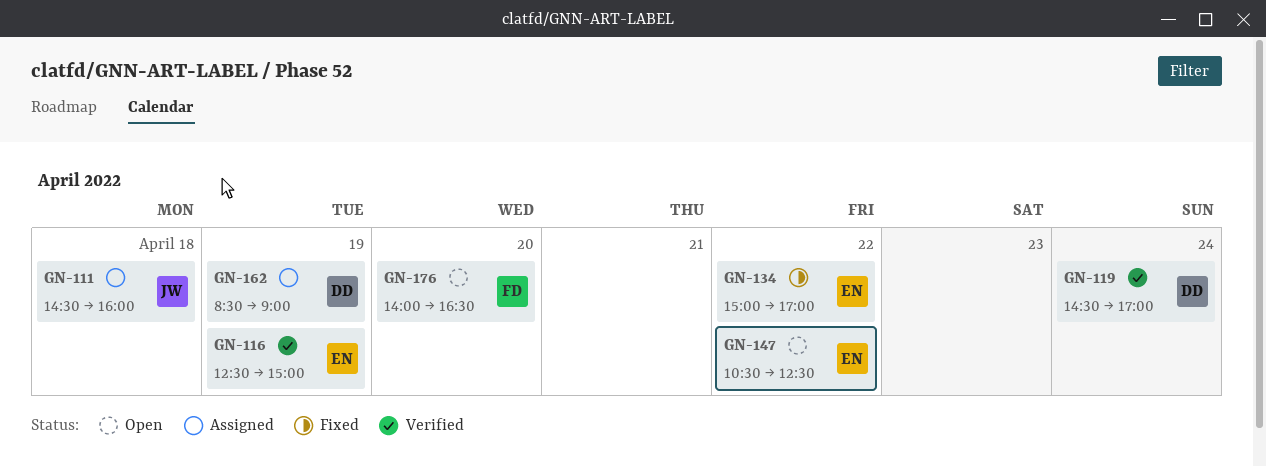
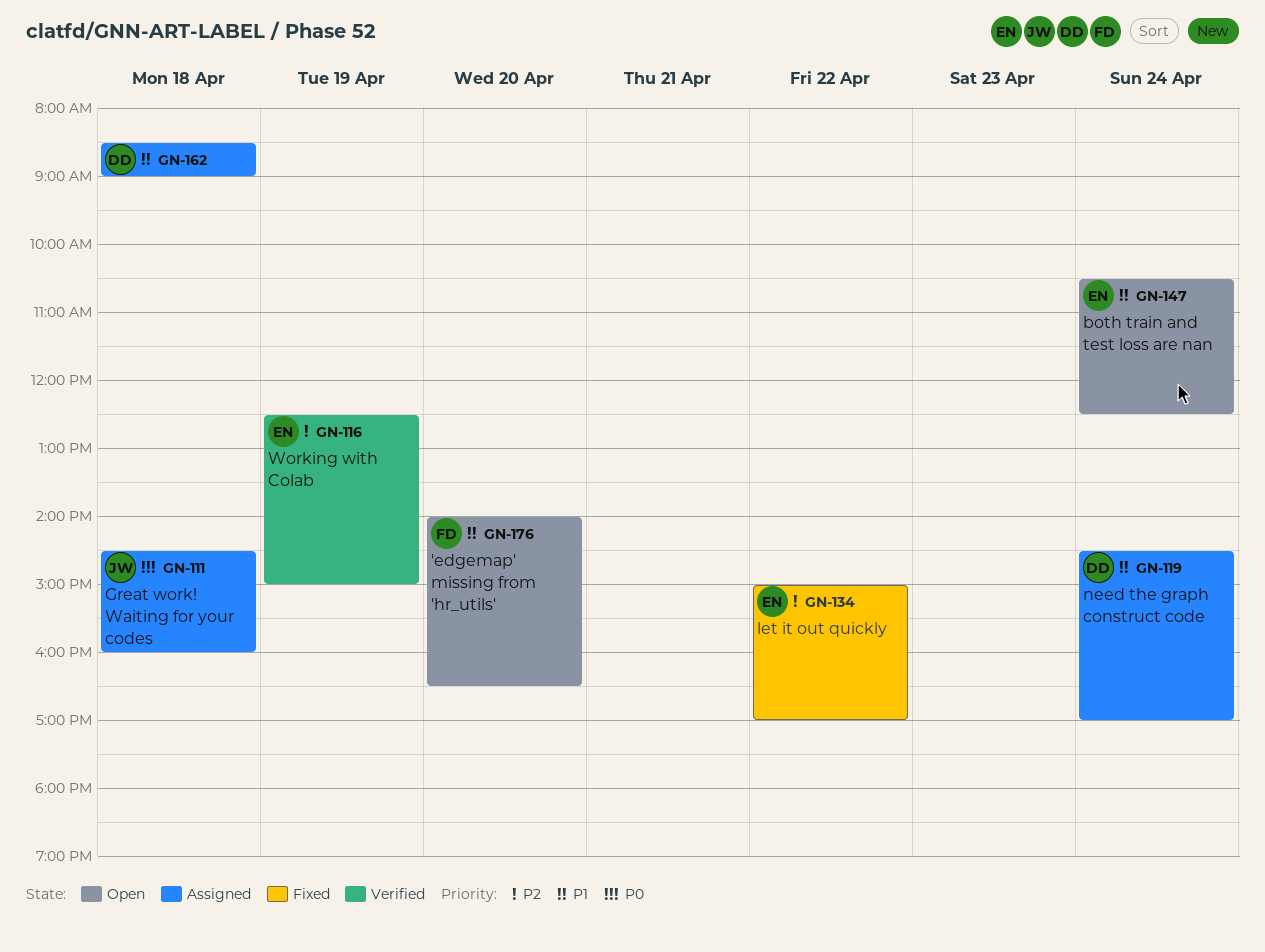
GN-119, status: Verified -> Assigned
GN-147, day: Apr 22 -> Apr 24
GN-162, day: Apr 19 -> Apr 18

